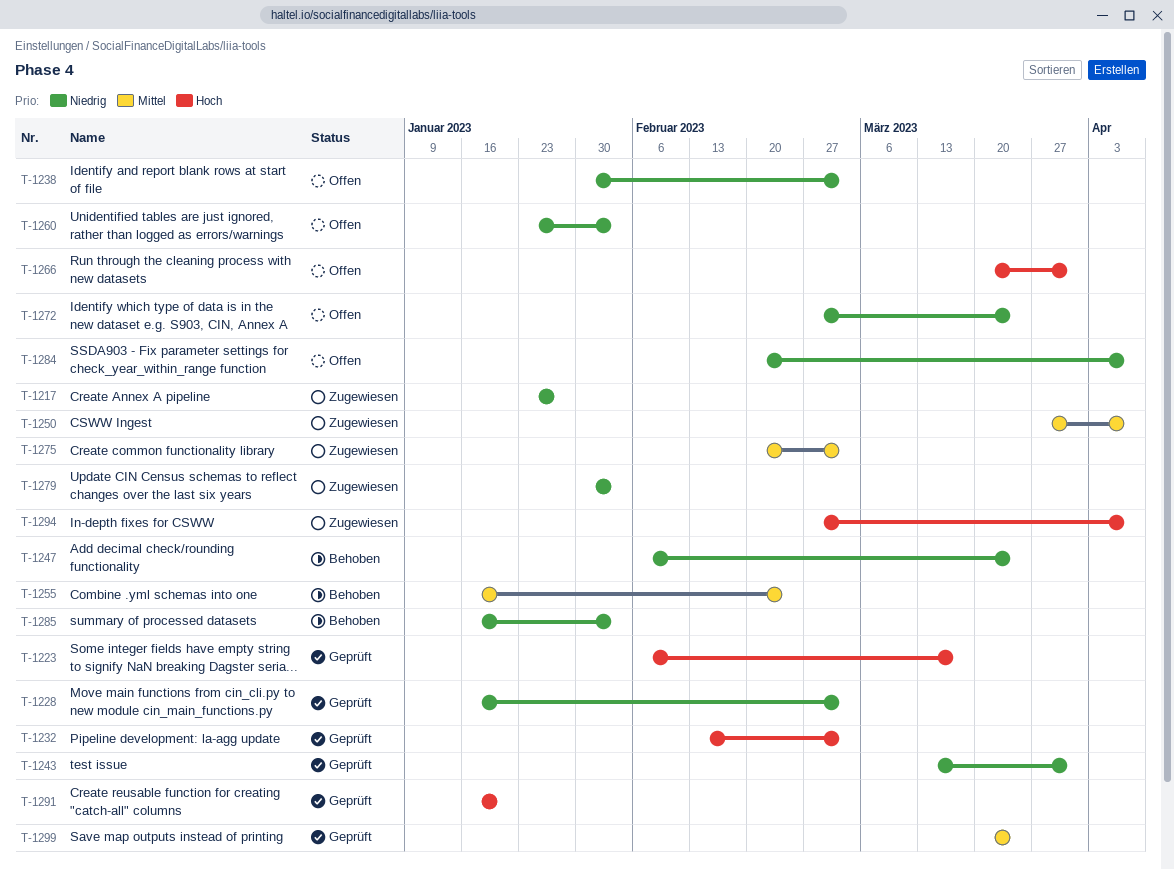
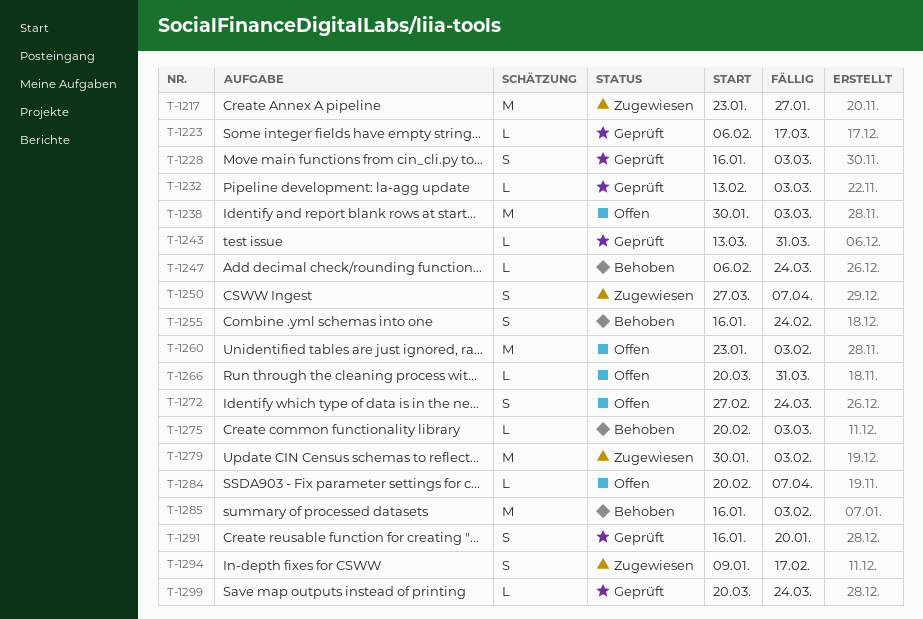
T-1275, status: Zugewiesen -> Behoben
T-1294, start: Feb 27 -> Jan 9
T-1294, due: Apr 7 -> Feb 17

